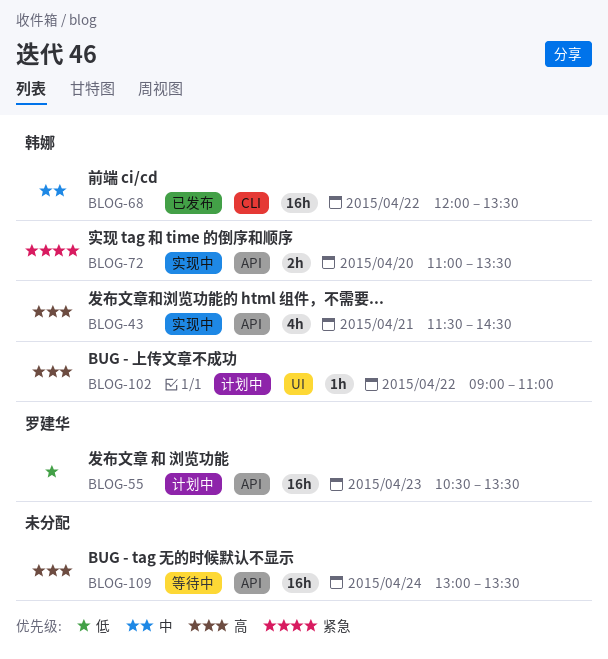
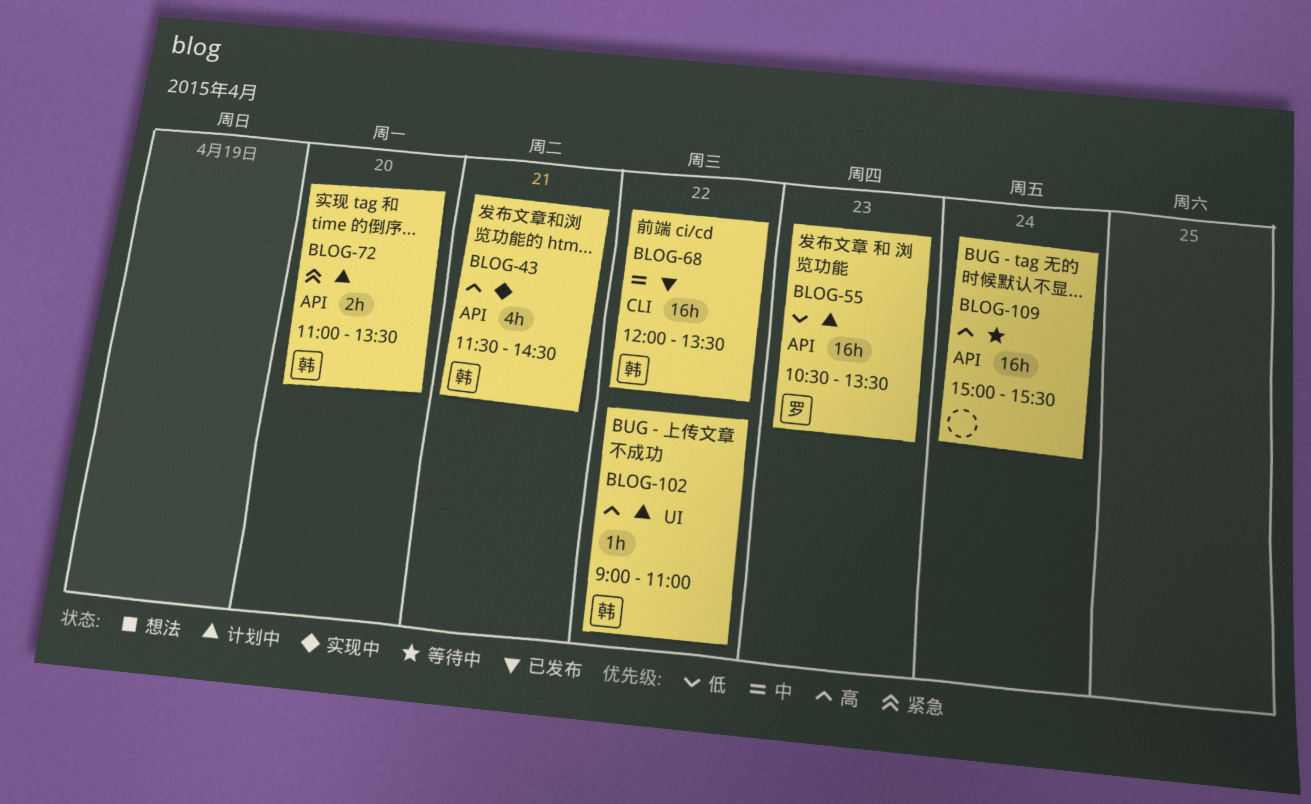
BLOG-72, status: 实现中 -> 计划中
BLOG-109, begins: 13:00 -> 15:00
BLOG-109, ends: 13:30 -> 15:30

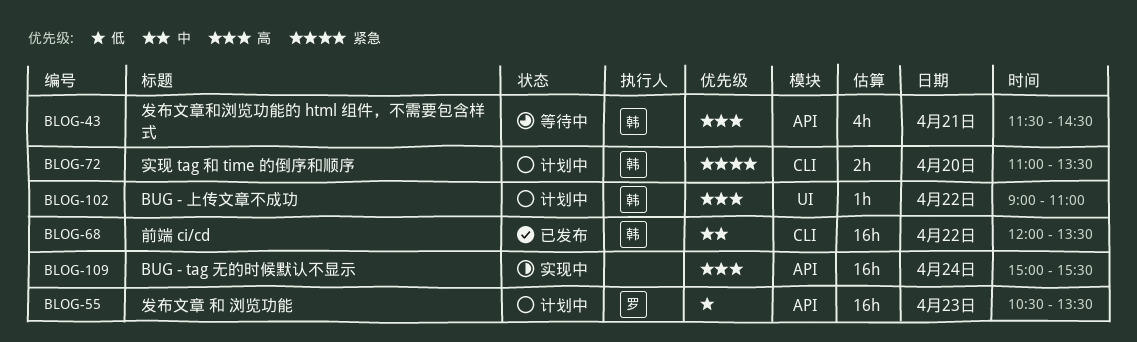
BLOG-43, status: 实现中 -> 等待中
BLOG-72, label: API -> CLI
BLOG-109, status: 等待中 -> 实现中

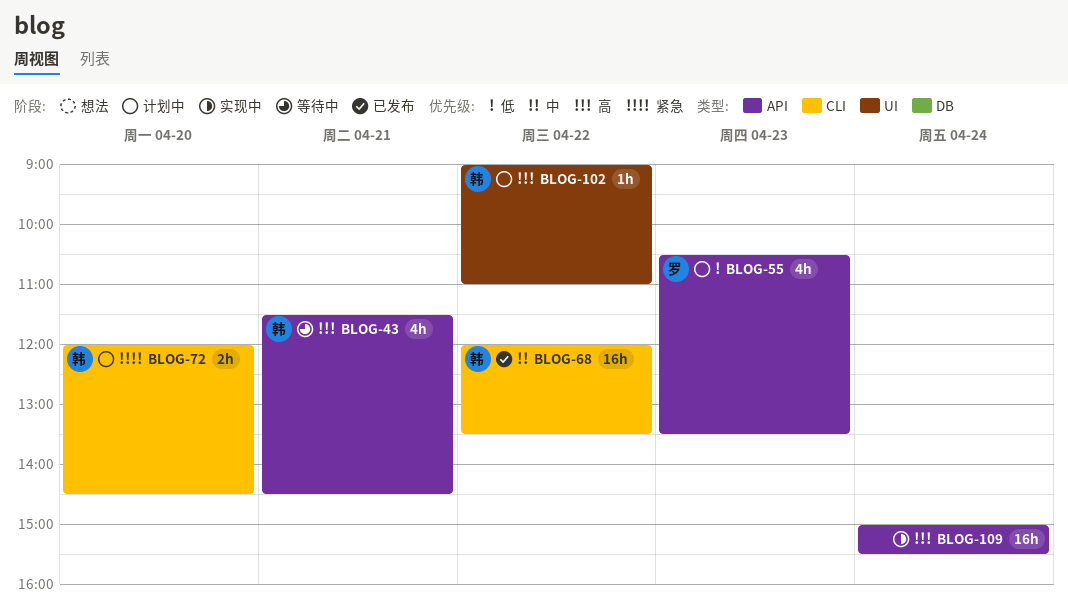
BLOG-55, estimate: 16h -> 4h
BLOG-72, begins: 11:00 -> 12:00
BLOG-72, ends: 13:30 -> 14:30

